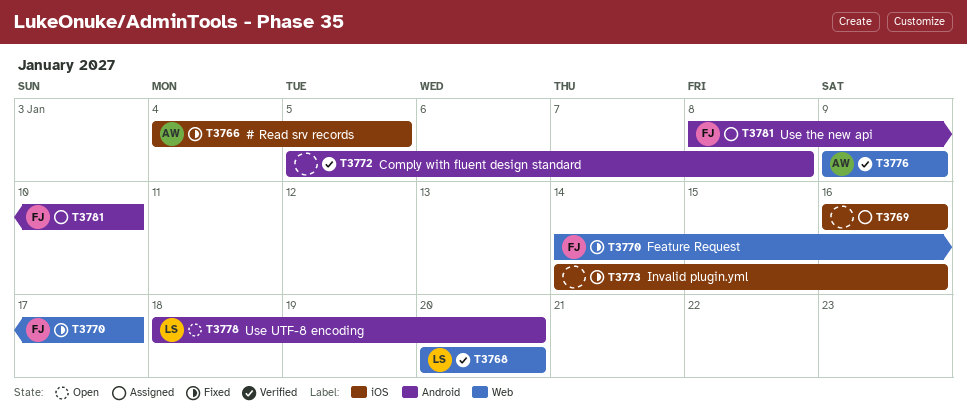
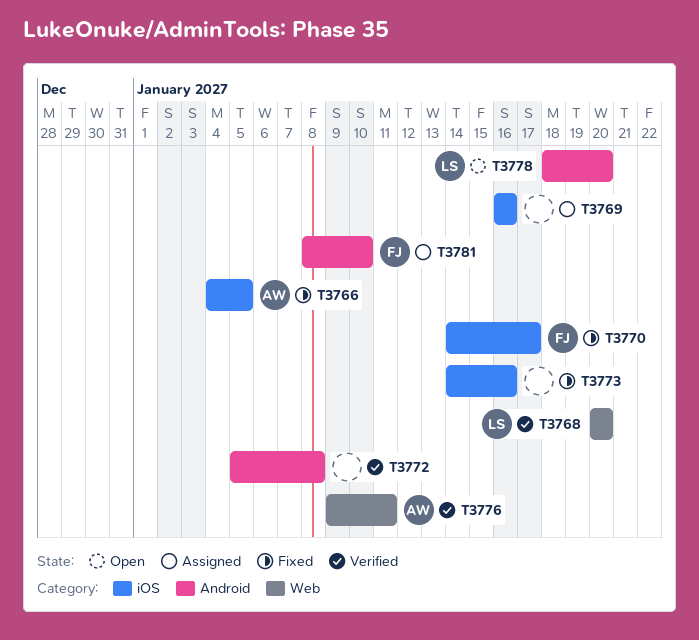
T3770, label: Web -> iOS
T3776, due: Jan 9 -> Jan 11

